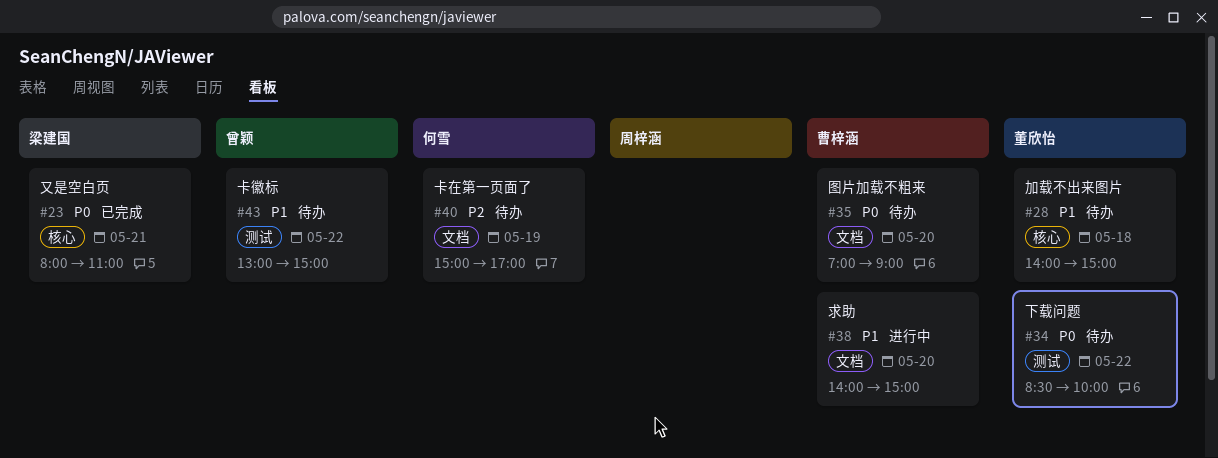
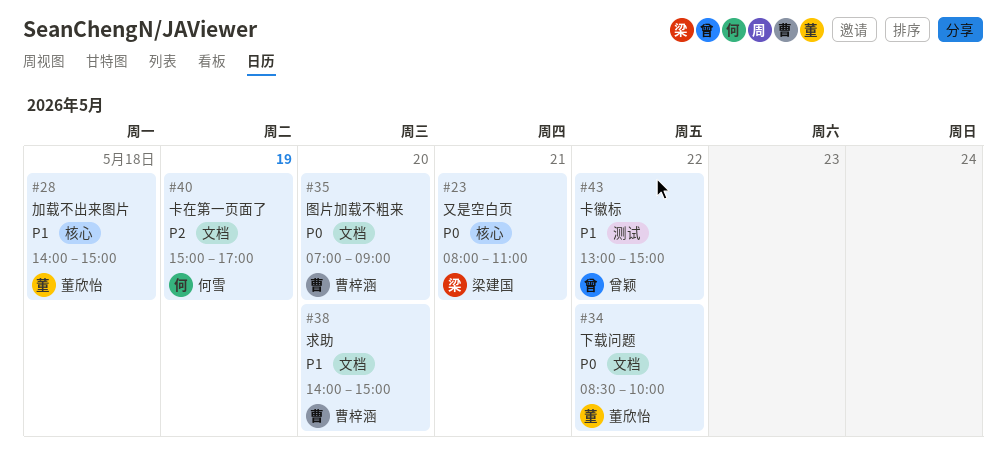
#34, label: 测试 -> 文档

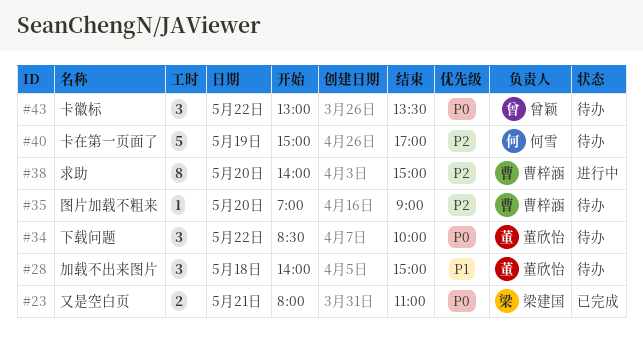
#35, priority: P0 -> P2
#38, priority: P1 -> P2
#43, priority: P1 -> P0
#43, ends: 15:00 -> 13:30

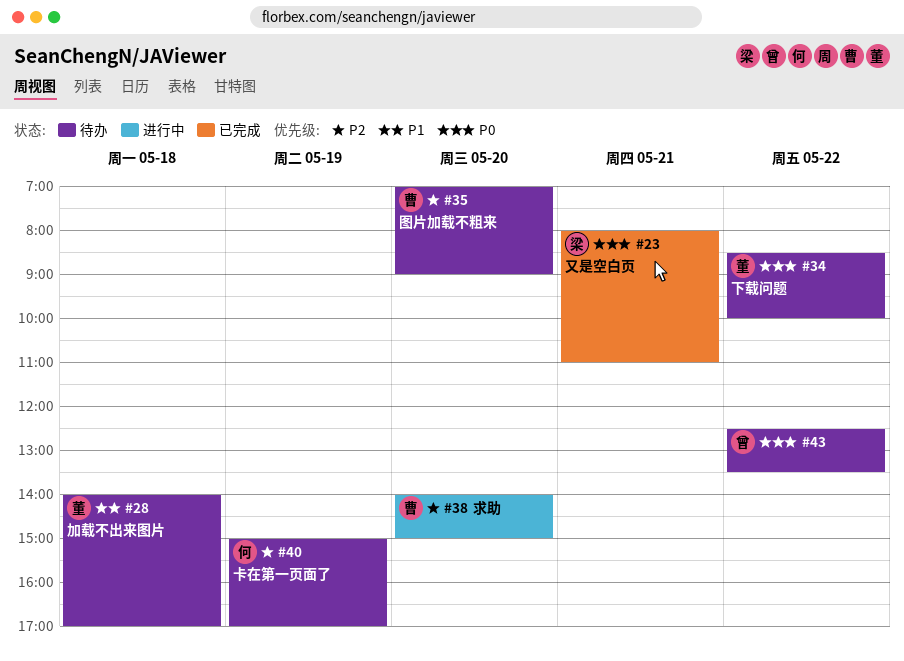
#28, ends: 15:00 -> 17:00
#43, begins: 13:00 -> 12:30

